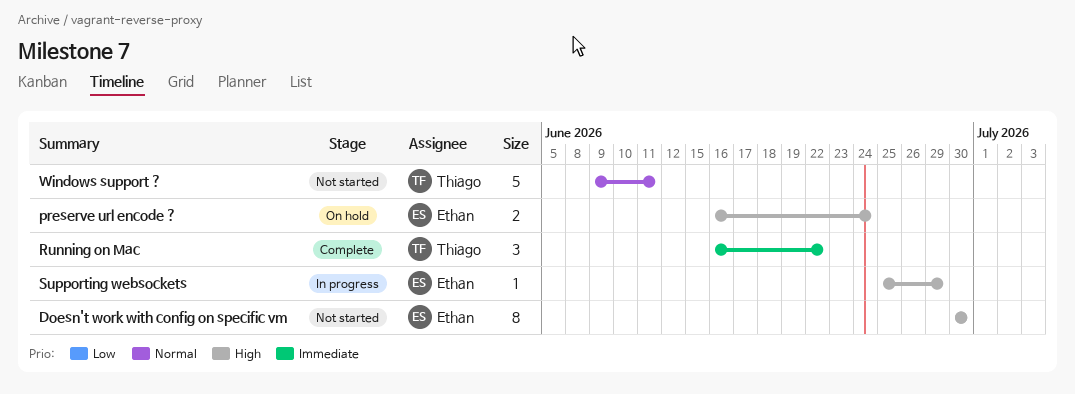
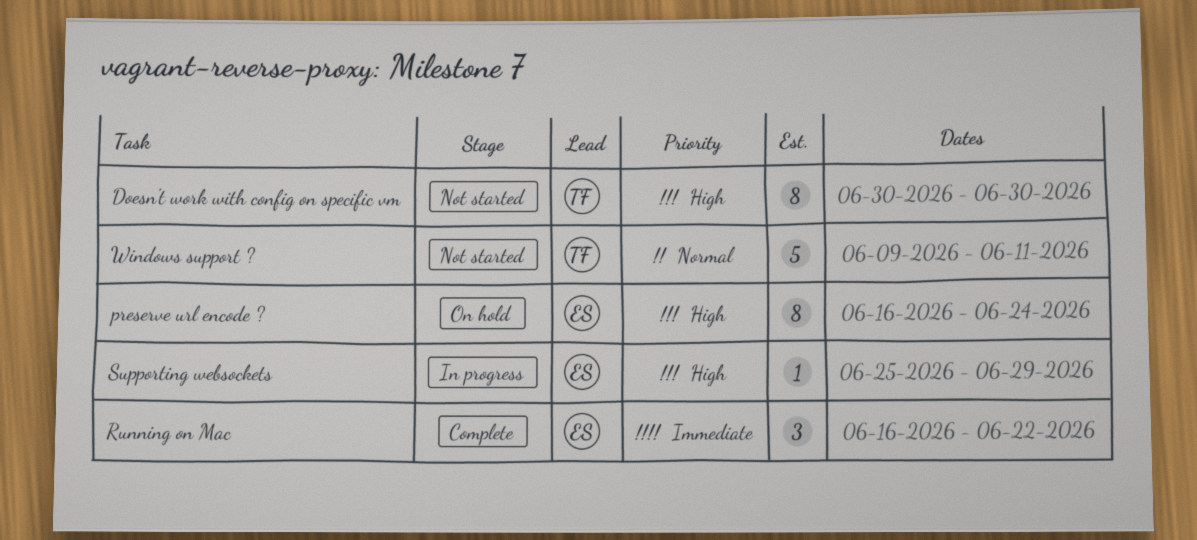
Doesn't work with config on specific vm, owner: Ethan -> Thiago
preserve url encode ?, estimate: 2 -> 8
Running on Mac, owner: Thiago -> Ethan

